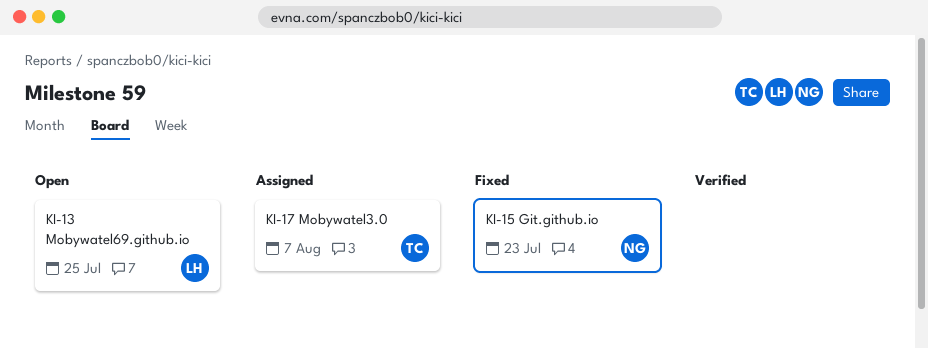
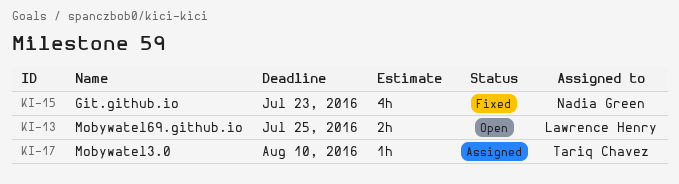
KI-17, due: Aug 7 -> Aug 10

